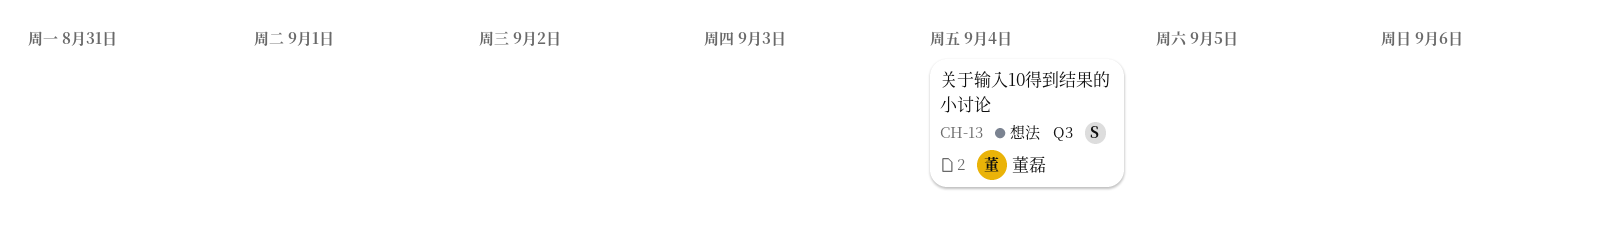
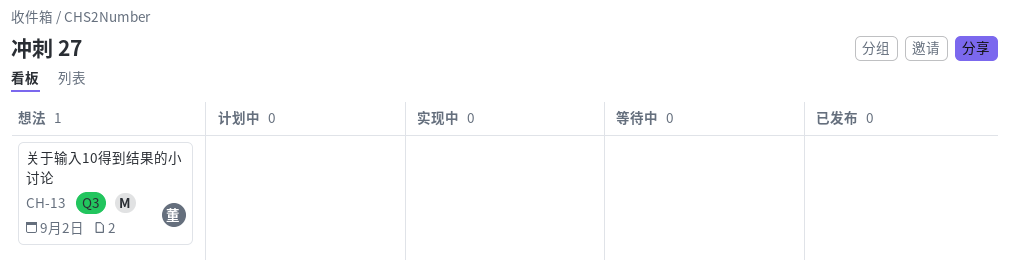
CH-13, estimate: S -> M
CH-13, due: Sep 4 -> Sep 2

